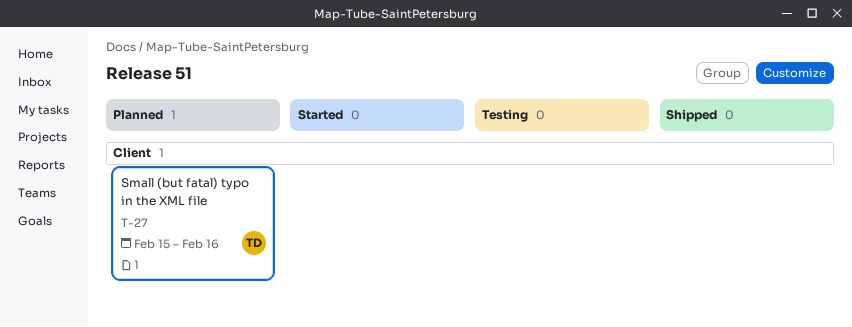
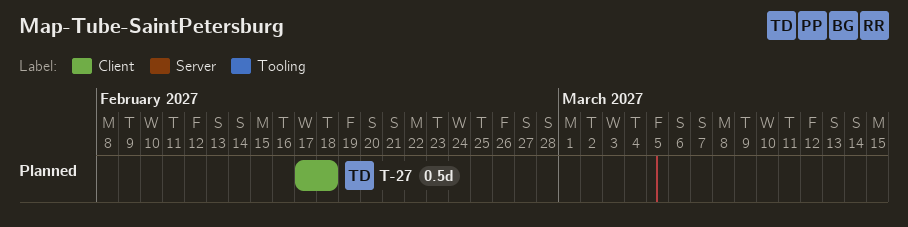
T-27, start: Feb 15 -> Feb 17
T-27, due: Feb 16 -> Feb 18

